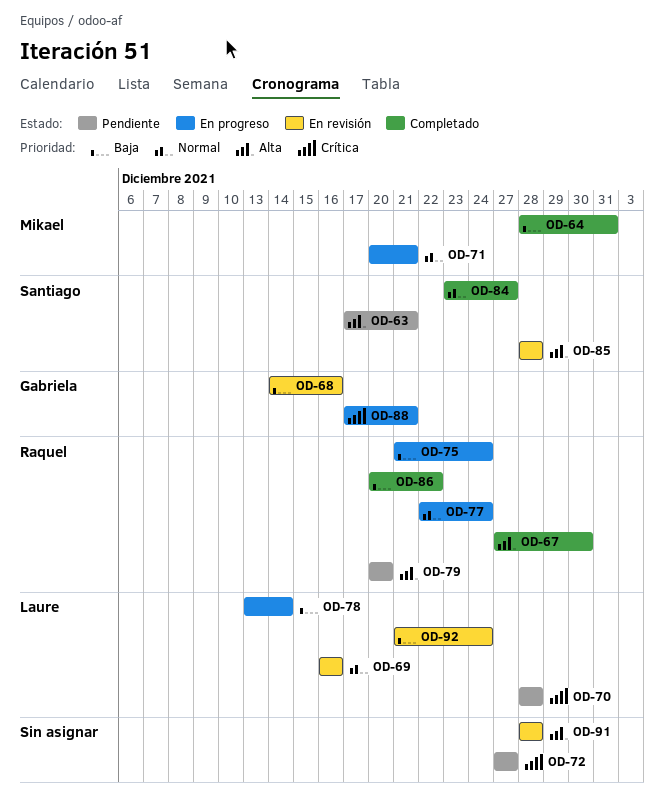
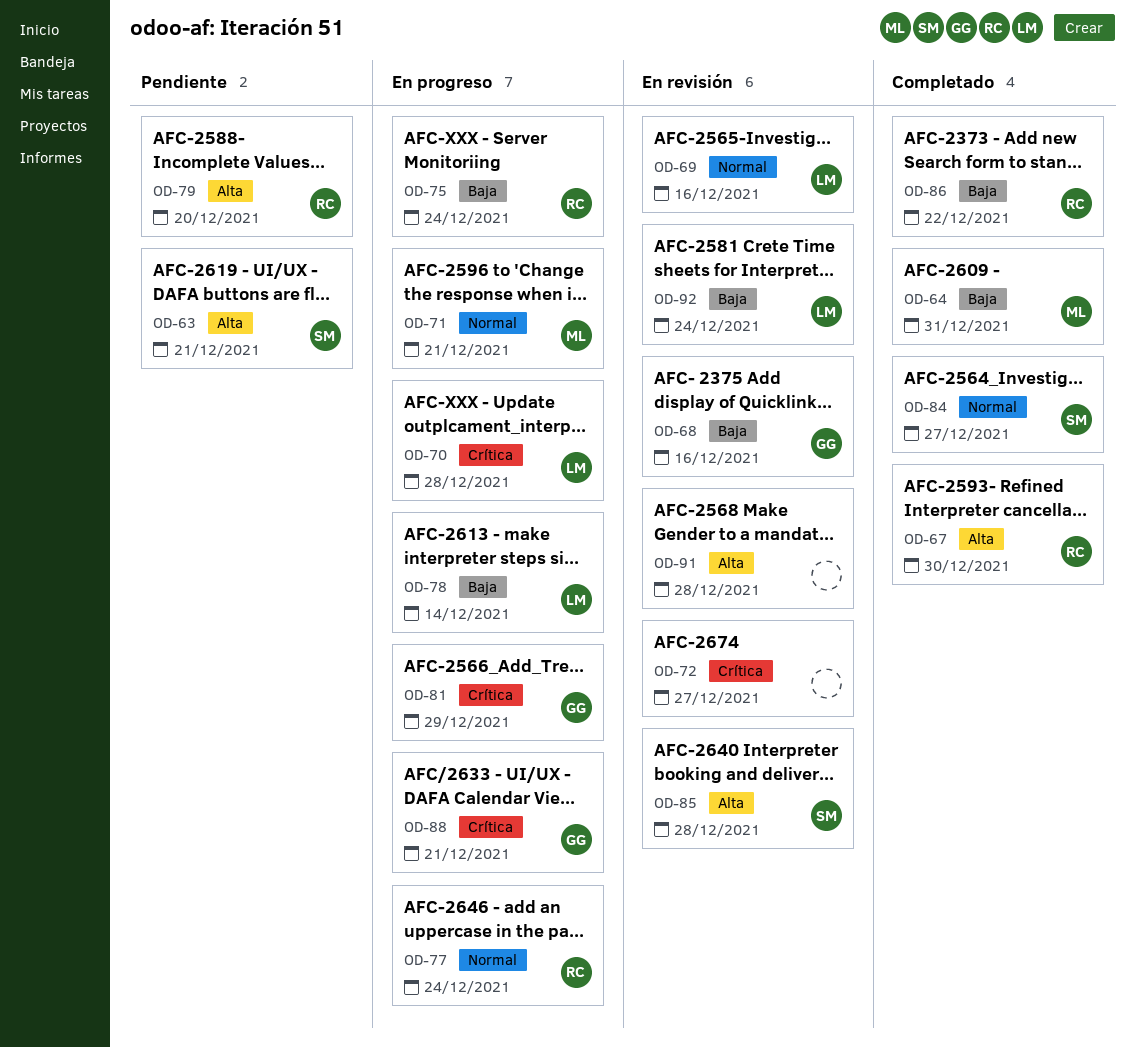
OD-70, status: Pendiente -> En progreso
OD-72, status: Pendiente -> En revisión
OD-81: none -> present

